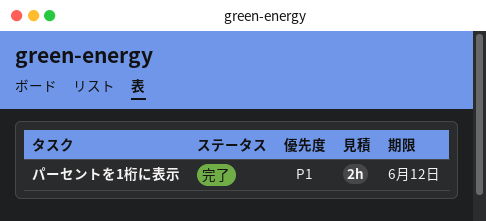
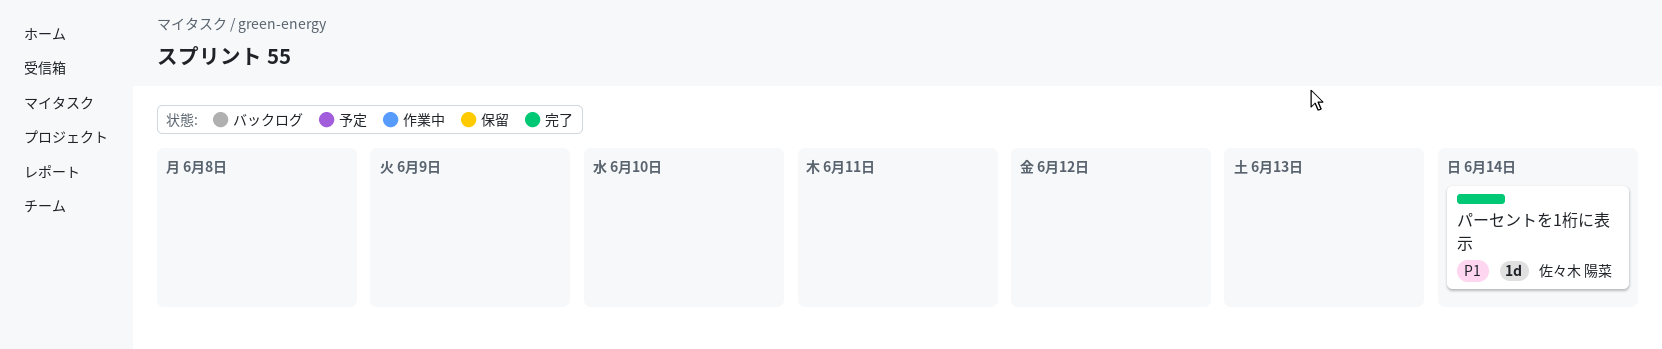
パーセントを1桁に表示, estimate: 2h -> 1d
パーセントを1桁に表示, due: Jun 12 -> Jun 14

